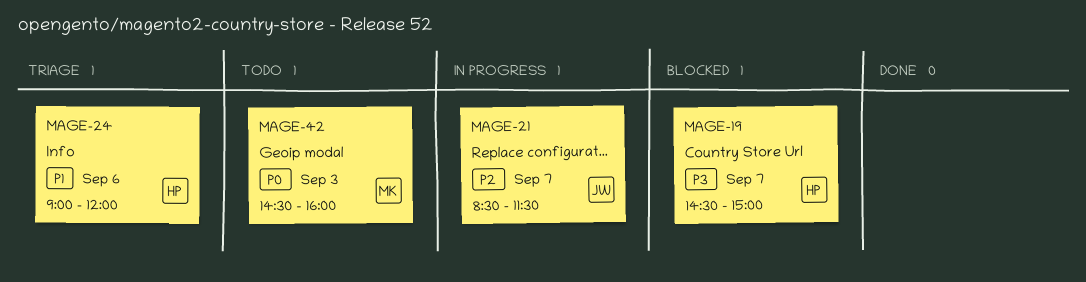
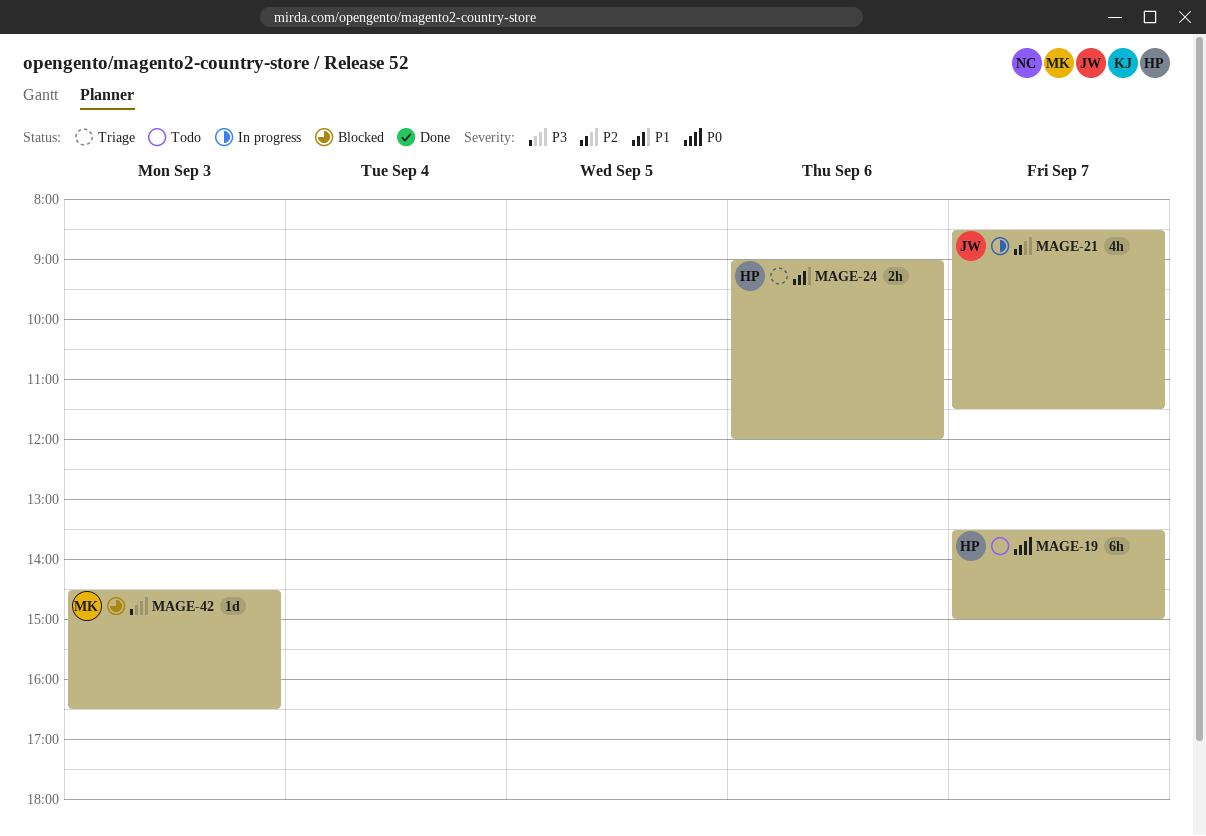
MAGE-19, status: Blocked -> Todo
MAGE-19, priority: P3 -> P0
MAGE-19, begins: 14:30 -> 13:30
MAGE-42, status: Todo -> Blocked
MAGE-42, priority: P0 -> P3
MAGE-42, ends: 16:00 -> 16:30

